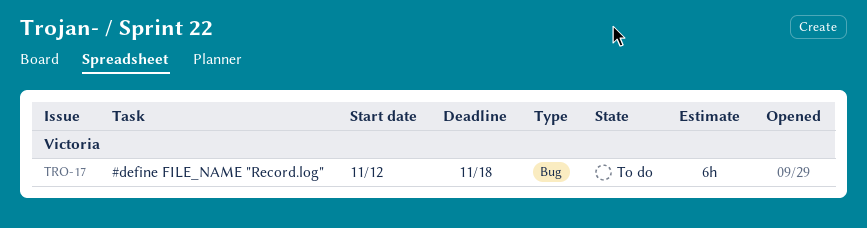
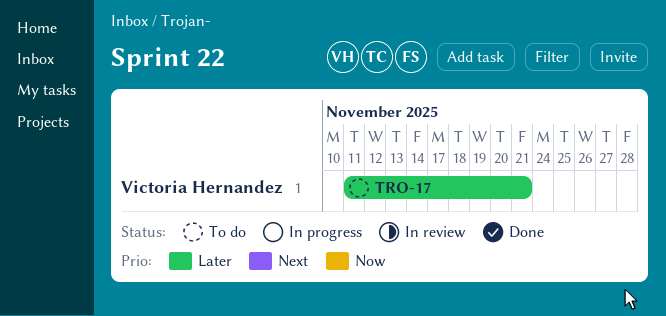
TRO-17, start: Nov 12 -> Nov 11
TRO-17, due: Nov 18 -> Nov 21

